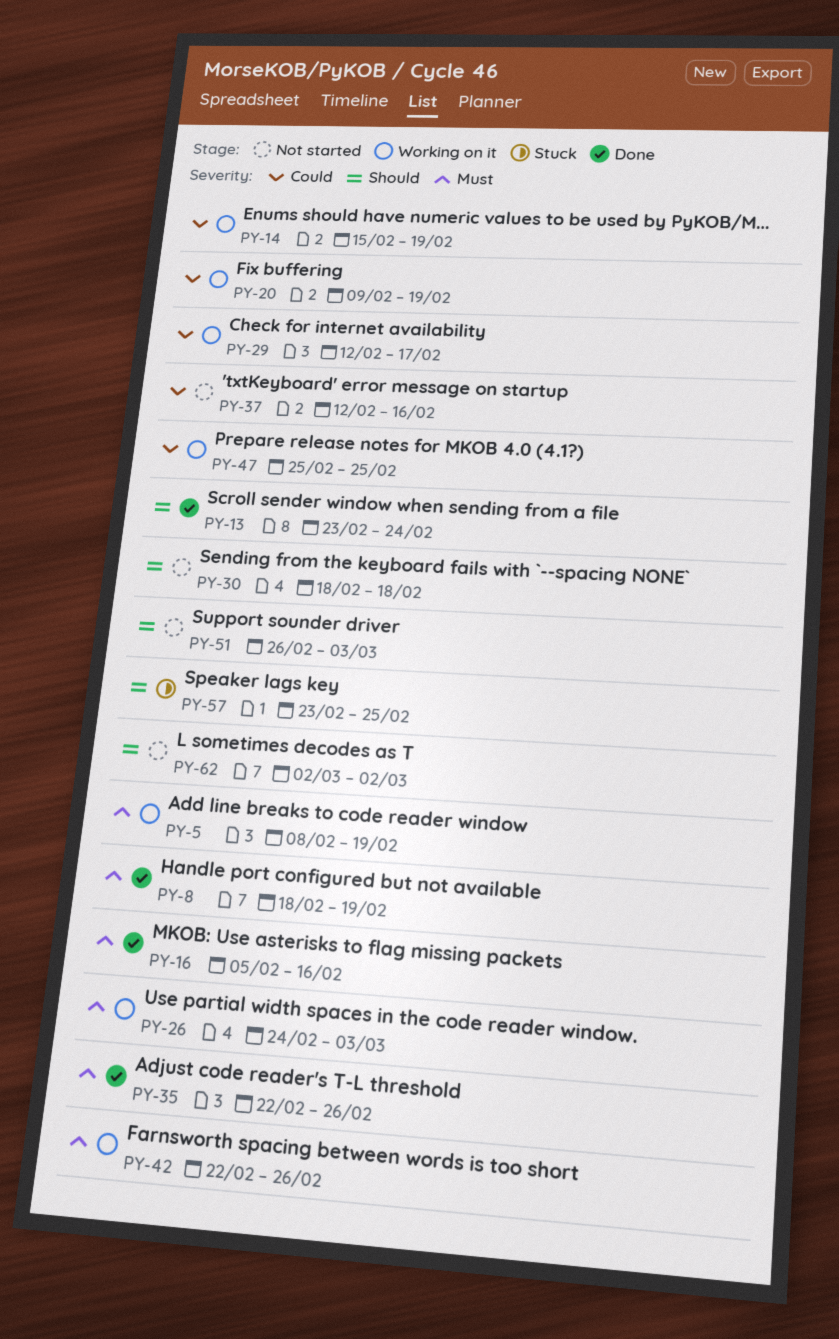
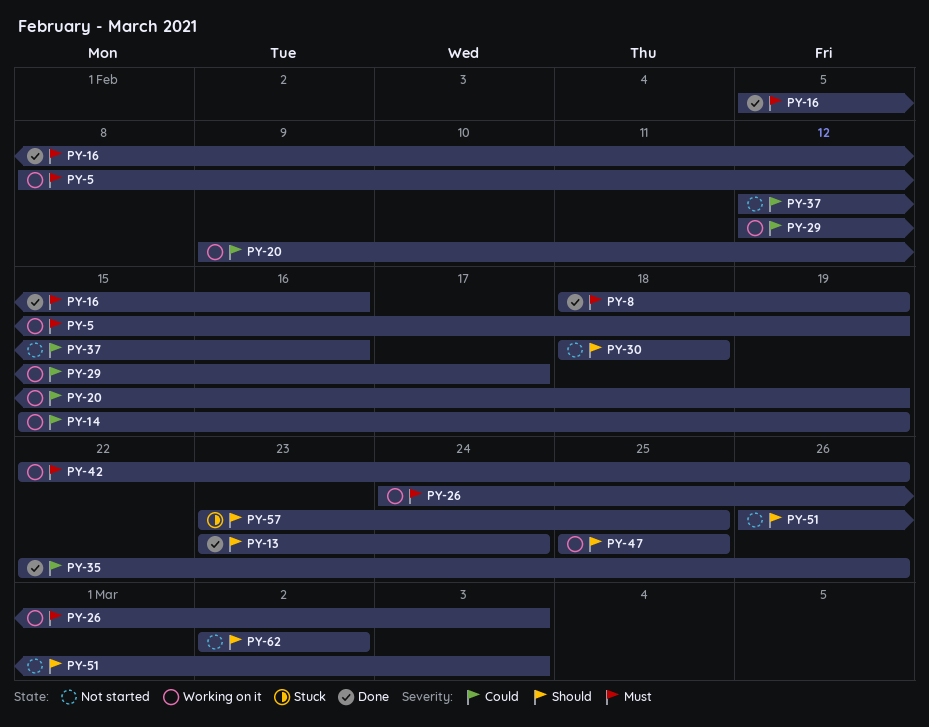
PY-35, priority: Must -> Could
PY-47, priority: Could -> Should

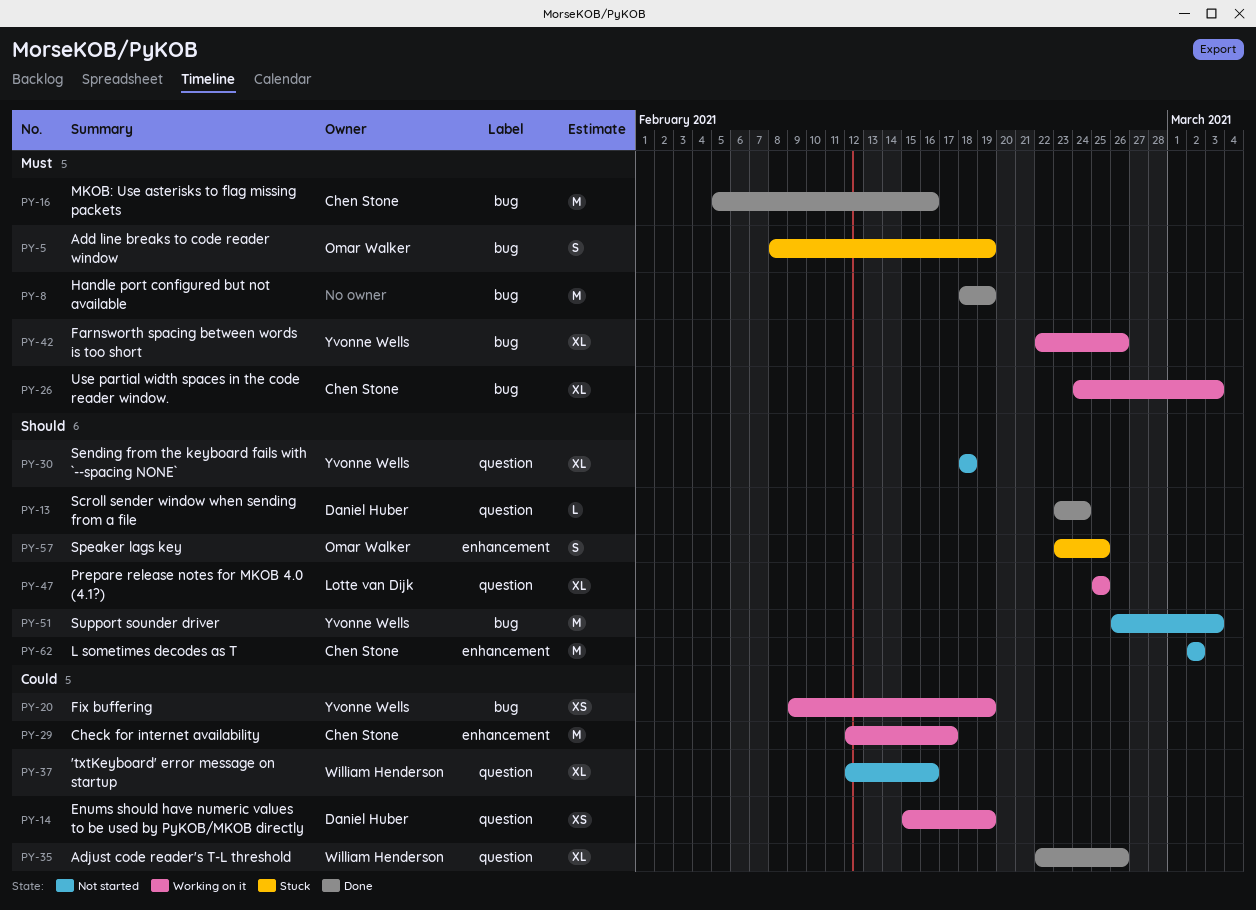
PY-5, status: Working on it -> Stuck

